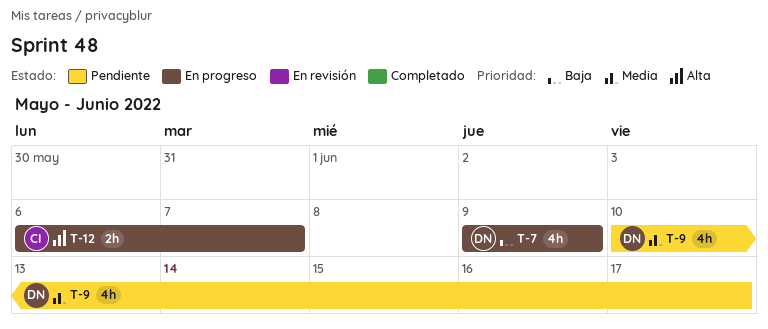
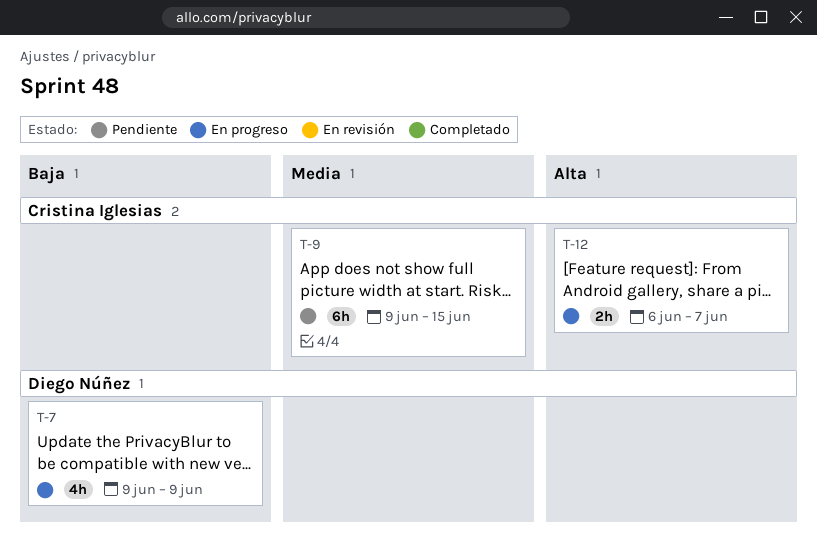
T-9, owner: Diego Núñez -> Cristina Iglesias
T-9, estimate: 4h -> 6h
T-9, start: Jun 10 -> Jun 9
T-9, due: Jun 17 -> Jun 15

